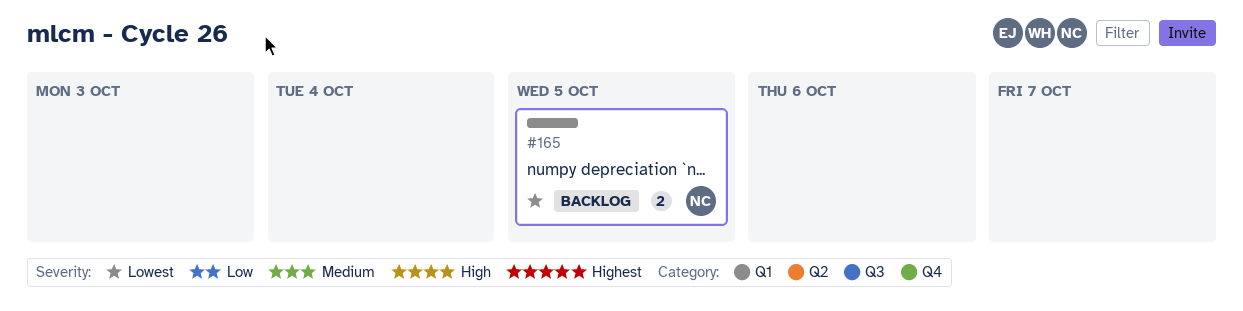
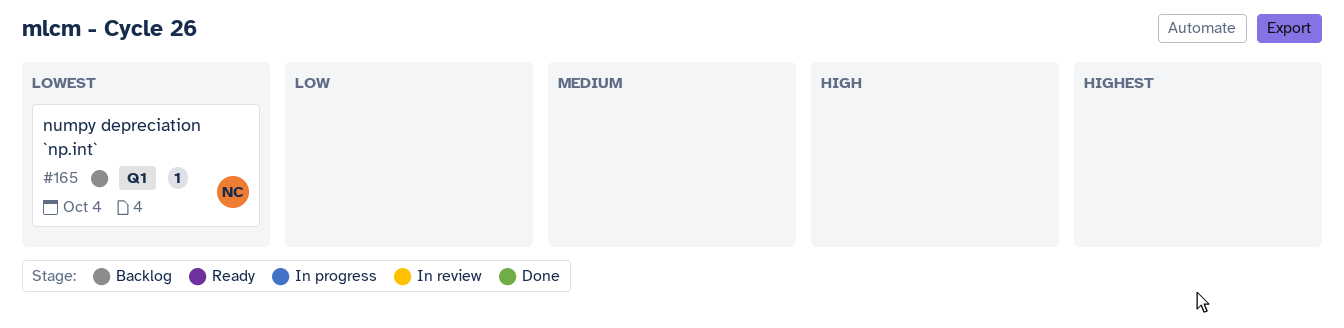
#165, estimate: 2 -> 1
#165, due: Oct 5 -> Oct 4

